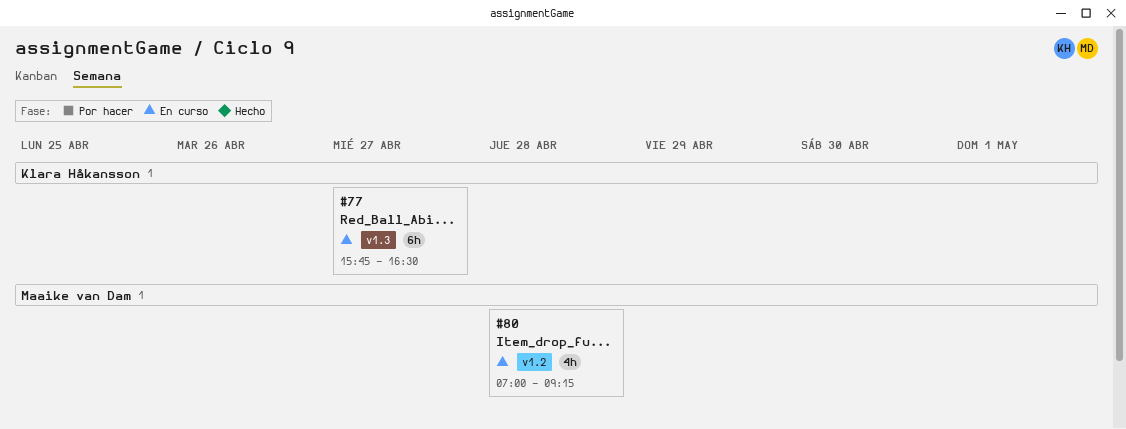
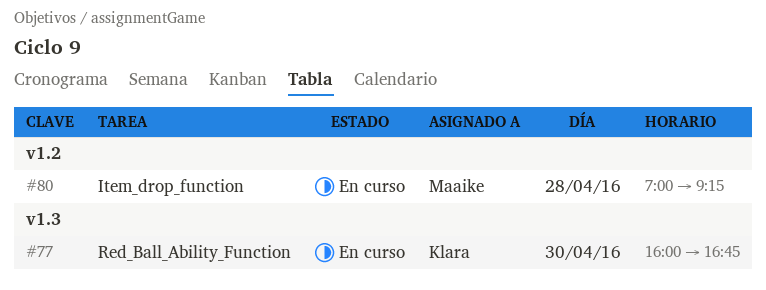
#77, day: Apr 27 -> Apr 30
#77, begins: 15:45 -> 16:00
#77, ends: 16:30 -> 16:45

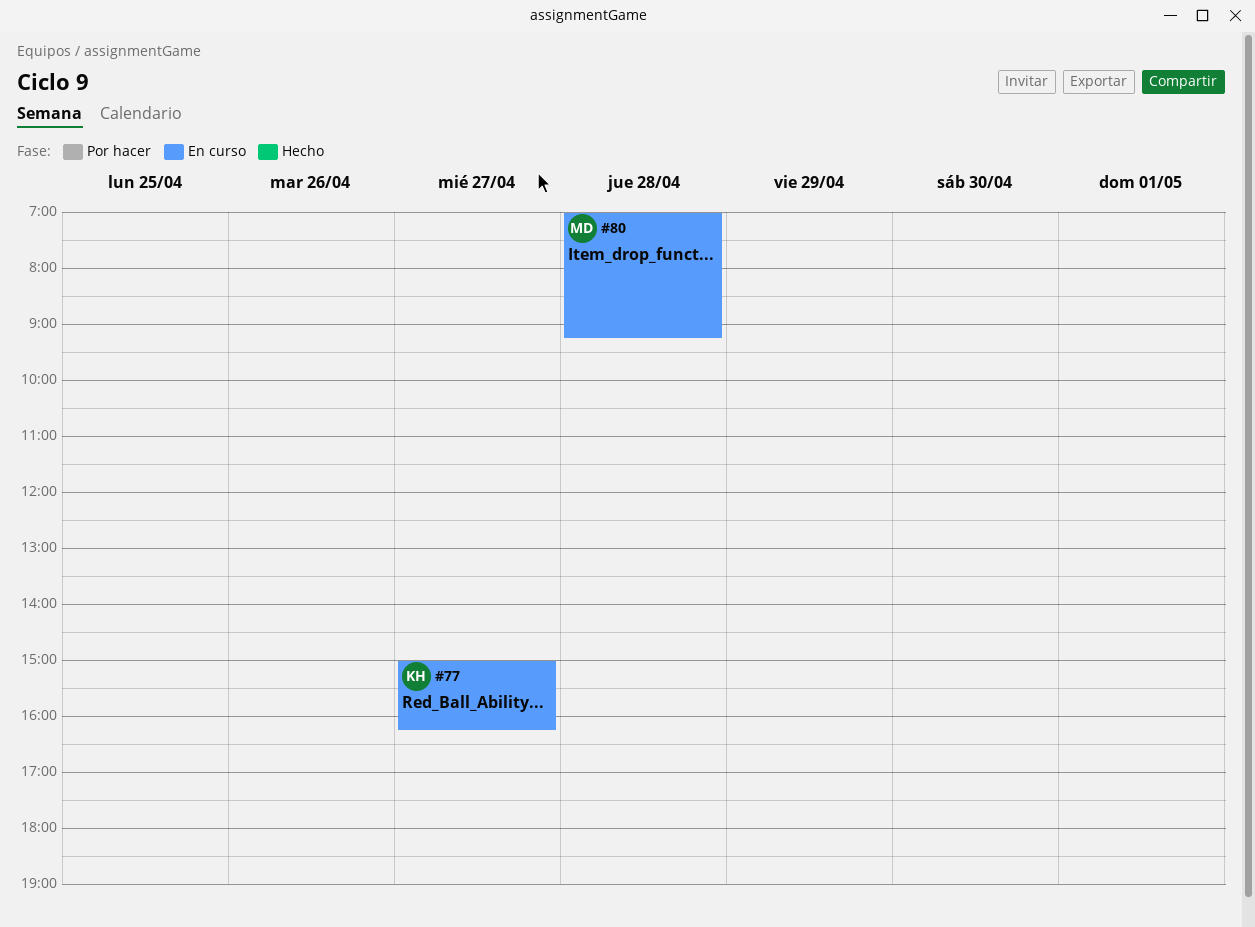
#77, day: Apr 30 -> Apr 27
#77, begins: 16:00 -> 15:00
#77, ends: 16:45 -> 16:15

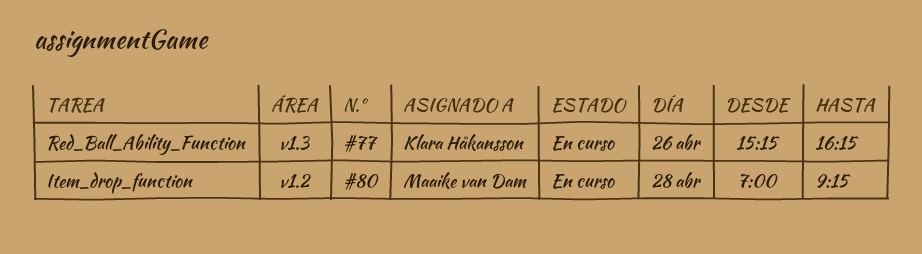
#77, day: Apr 27 -> Apr 26
#77, begins: 15:00 -> 15:15

